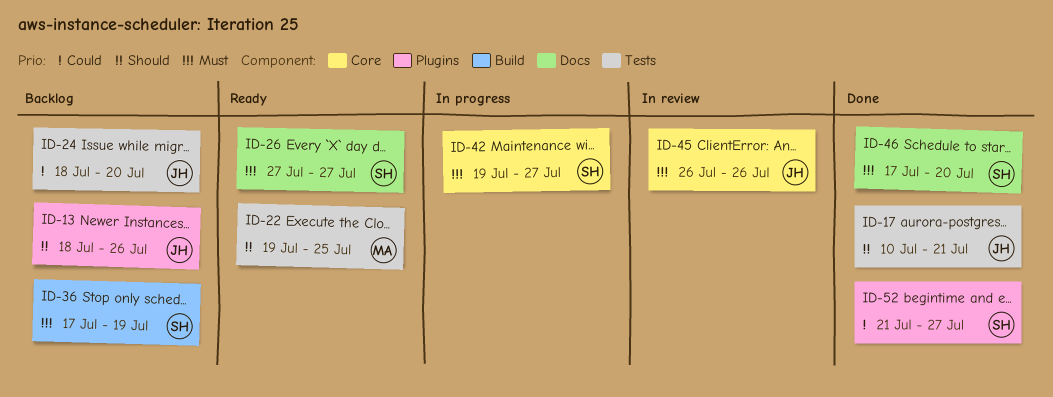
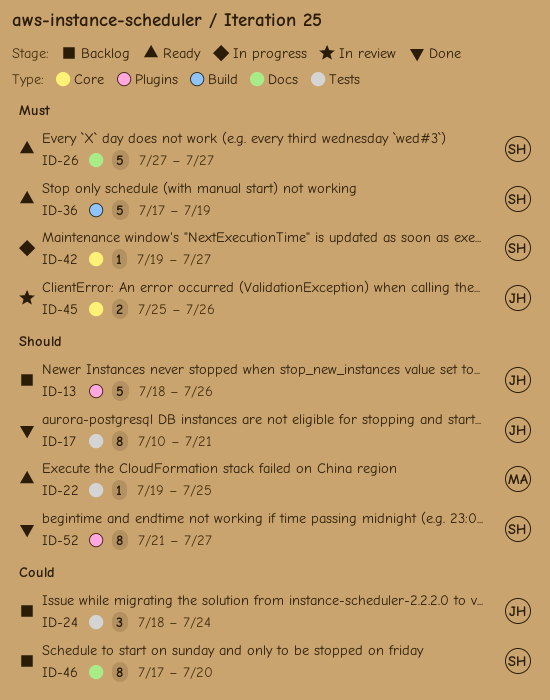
ID-24, due: Jul 20 -> Jul 24
ID-36, status: Backlog -> Ready
ID-45, start: Jul 26 -> Jul 25
ID-46, status: Done -> Backlog
ID-46, priority: Must -> Could
ID-52, priority: Could -> Should

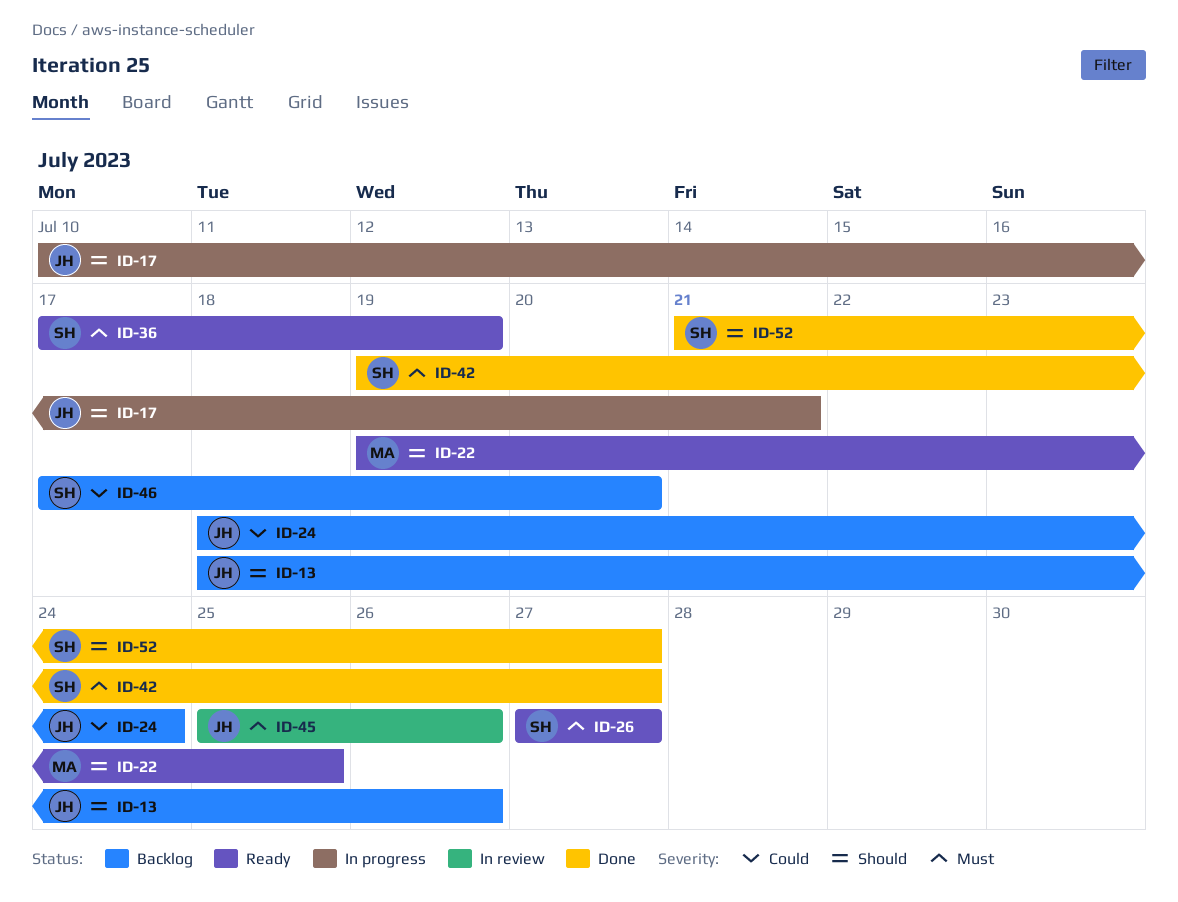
ID-17, status: Done -> In progress
ID-42, status: In progress -> Done

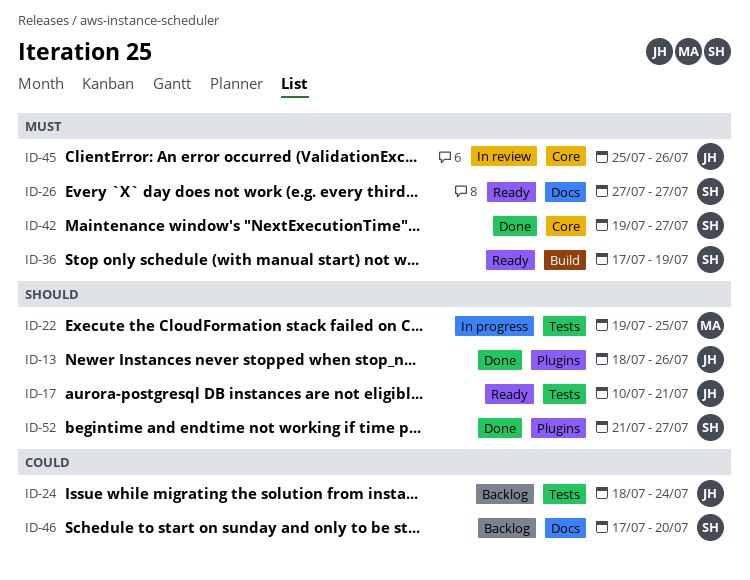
ID-13, status: Backlog -> Done
ID-17, status: In progress -> Ready
ID-22, status: Ready -> In progress

